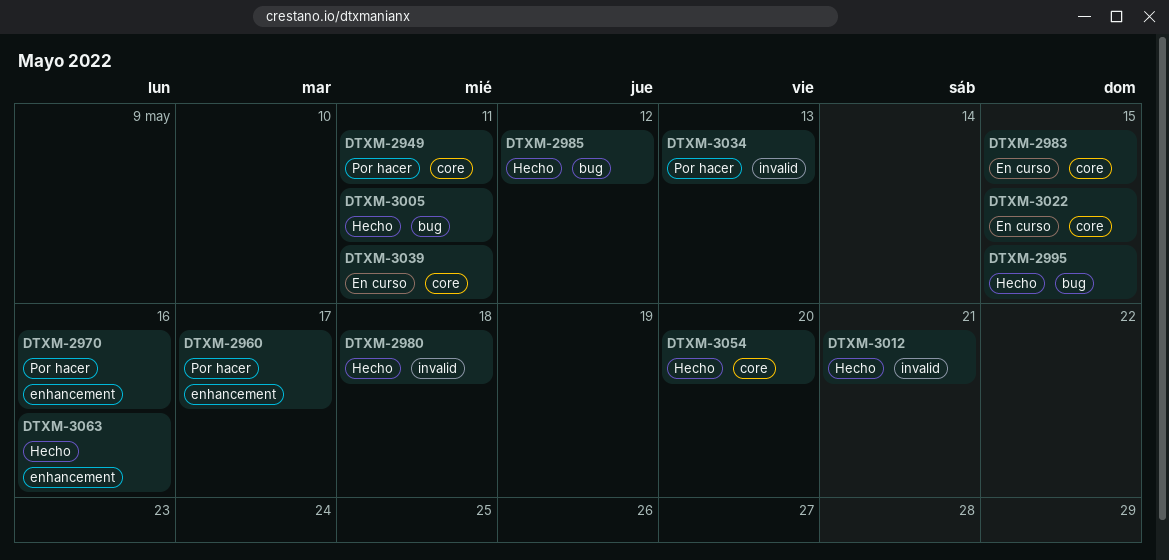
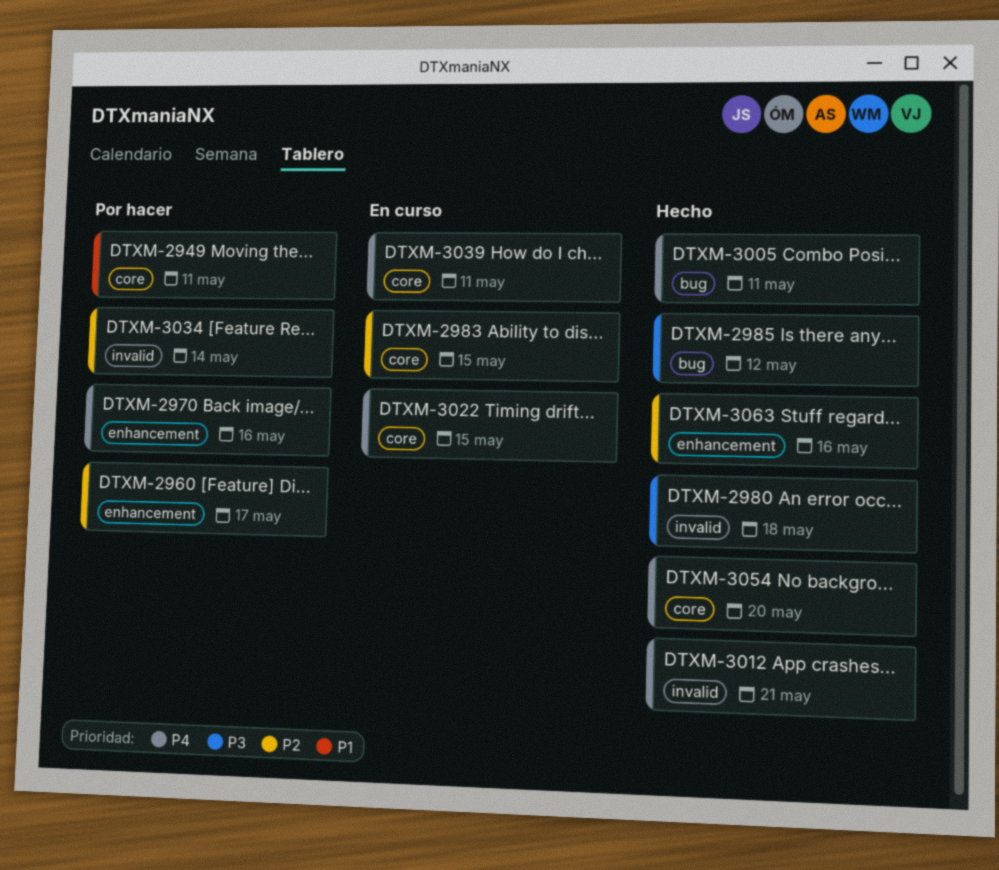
DTXM-2995: present -> none
DTXM-3034, due: May 13 -> May 14

